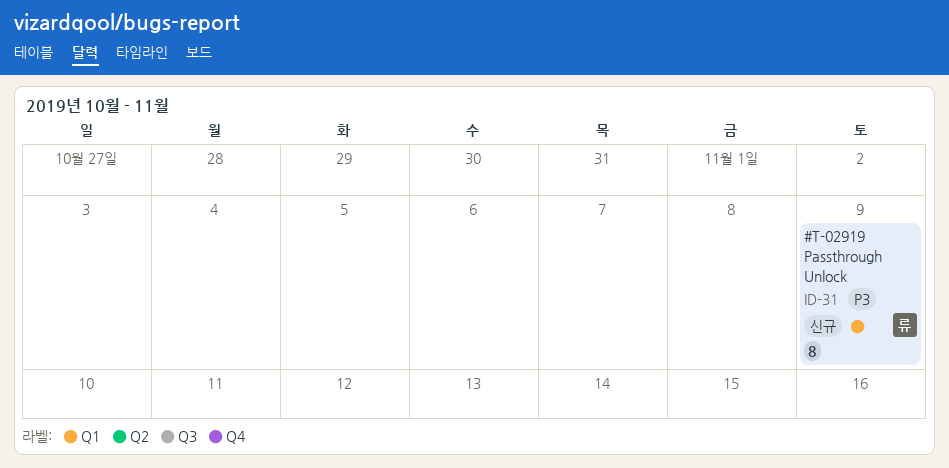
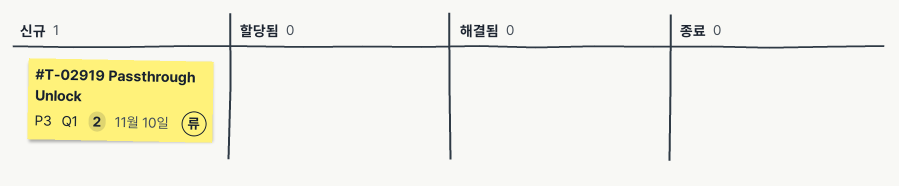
#T-02919 Passthrough Unlock, estimate: 8 -> 2
#T-02919 Passthrough Unlock, due: Nov 9 -> Nov 10

